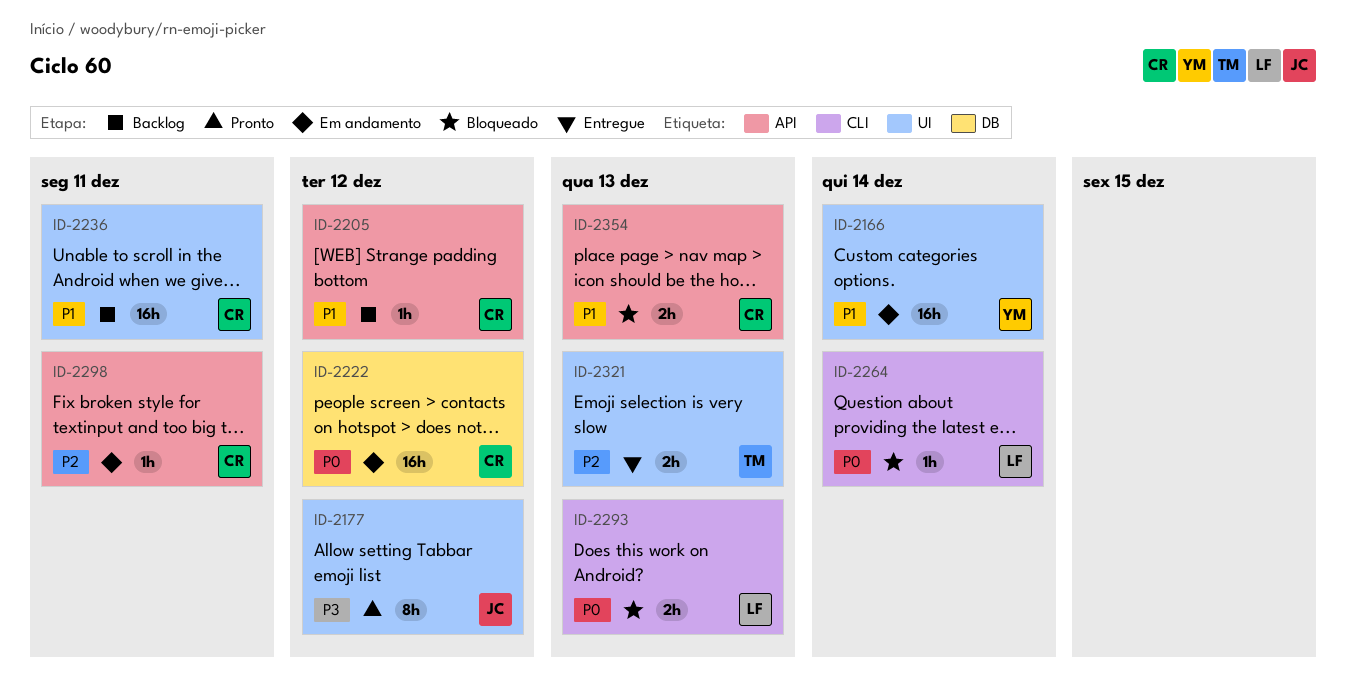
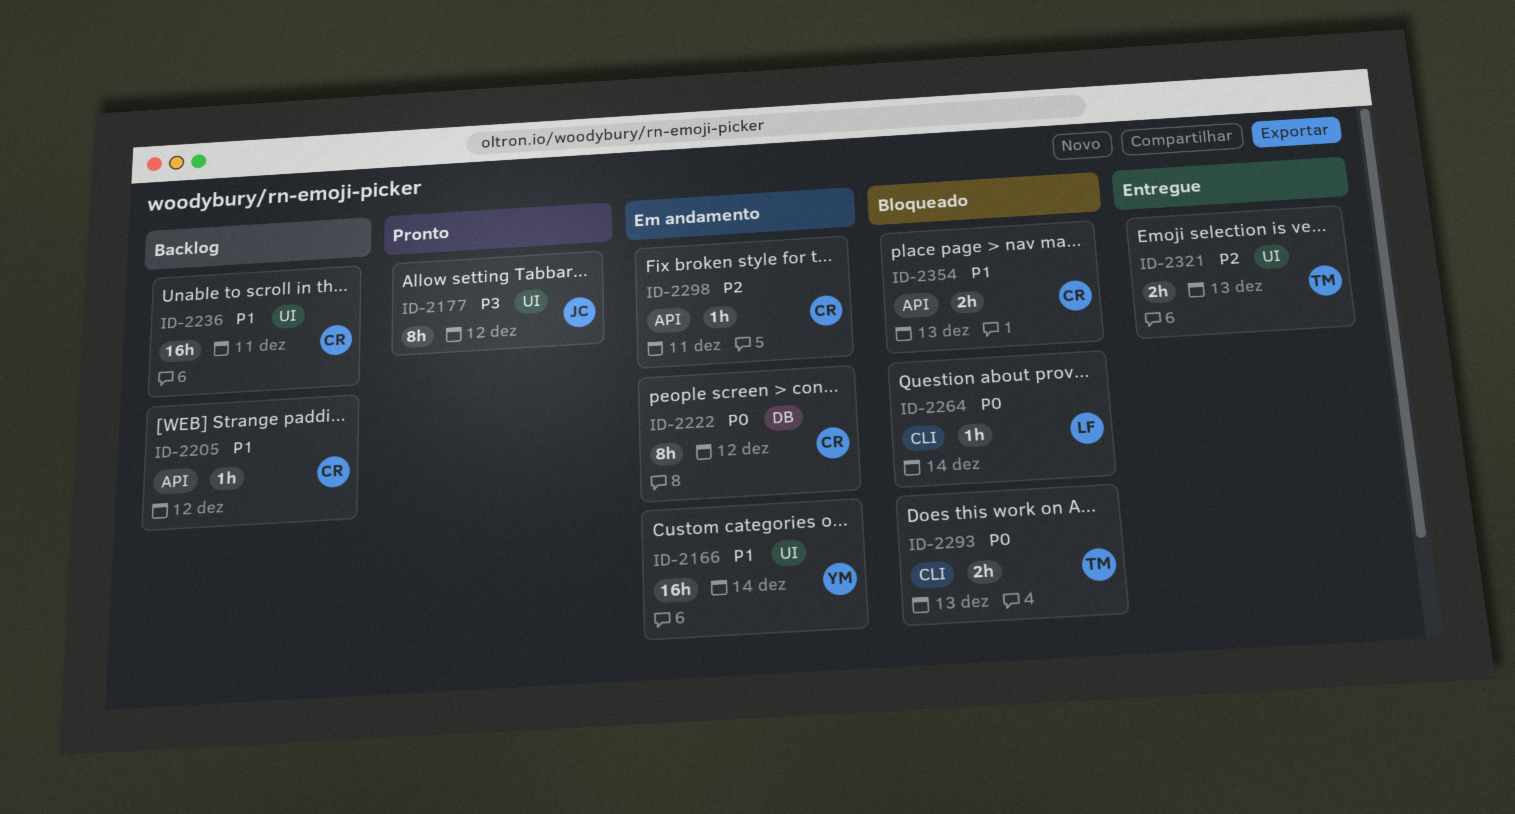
ID-2222, estimate: 16h -> 8h
ID-2293, owner: LF -> TM

